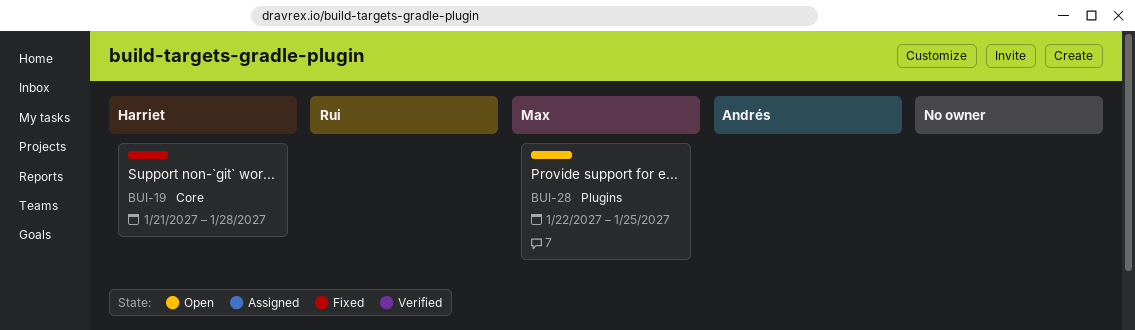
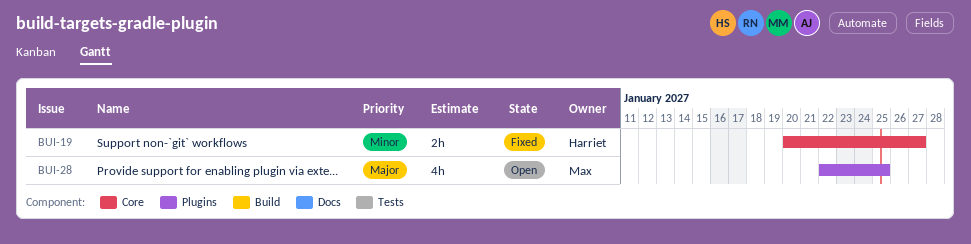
BUI-19, start: Jan 21 -> Jan 20
BUI-19, due: Jan 28 -> Jan 27

